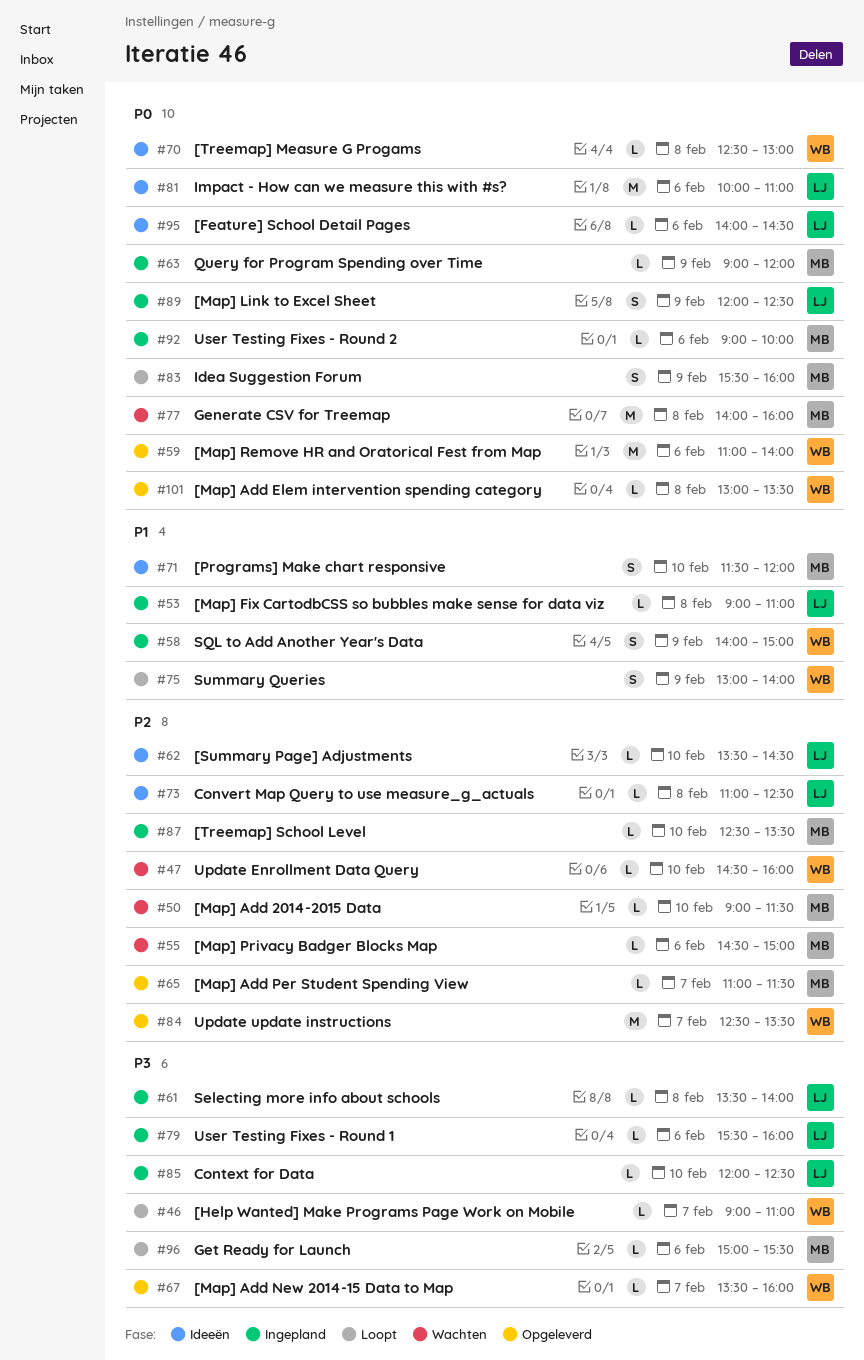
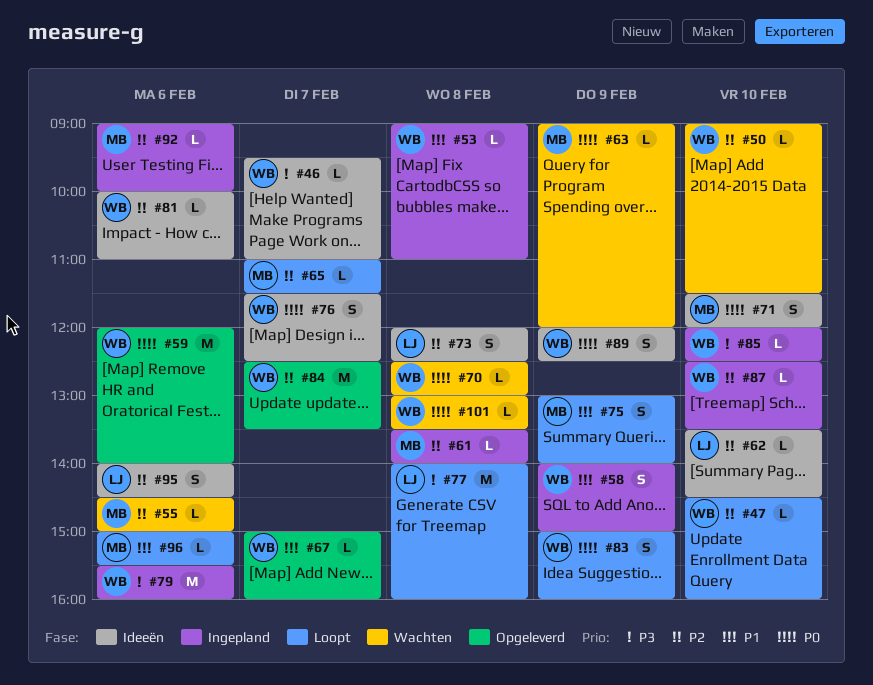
#46, status: Loopt -> Ideeën
#46, begins: 09:00 -> 09:30
#47, status: Wachten -> Loopt
#50, owner: MB -> WB
#53, owner: LJ -> WB
#59, begins: 11:00 -> 12:00
#61, owner: LJ -> MB
#61, priority: P3 -> P2
#63, status: Ingepland -> Wachten
#65, status: Opgeleverd -> Loopt
#67, priority: P3 -> P1
#67, begins: 13:30 -> 15:00
#70, status: Ideeën -> Wachten
#71, priority: P1 -> P0
#73, estimate: L -> S
#73, begins: 11:00 -> 12:00
#75, owner: WB -> MB
#76: none -> present
#77, status: Wachten -> Loopt
#77, owner: MB -> LJ
#77, priority: P0 -> P3
#79, owner: LJ -> WB
#79, estimate: L -> M
#81, owner: LJ -> WB
#81, priority: P0 -> P2
#81, estimate: M -> L
#83, owner: MB -> WB
#83, begins: 15:30 -> 15:00
#85, owner: LJ -> WB
#87, owner: MB -> WB
#89, status: Ingepland -> Ideeën
#89, owner: LJ -> WB
#92, priority: P0 -> P2
#95, priority: P0 -> P2
#95, estimate: L -> S
#96, priority: P3 -> P1
#101, status: Opgeleverd -> Wachten

